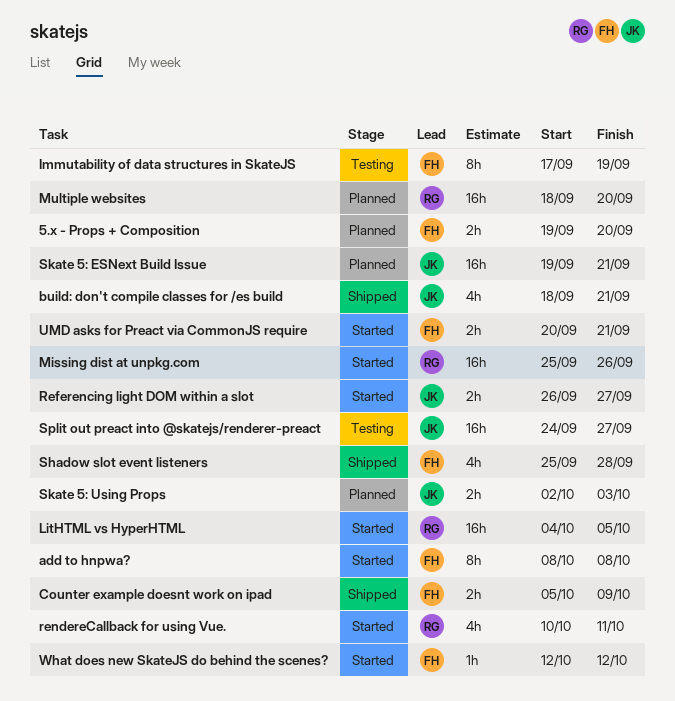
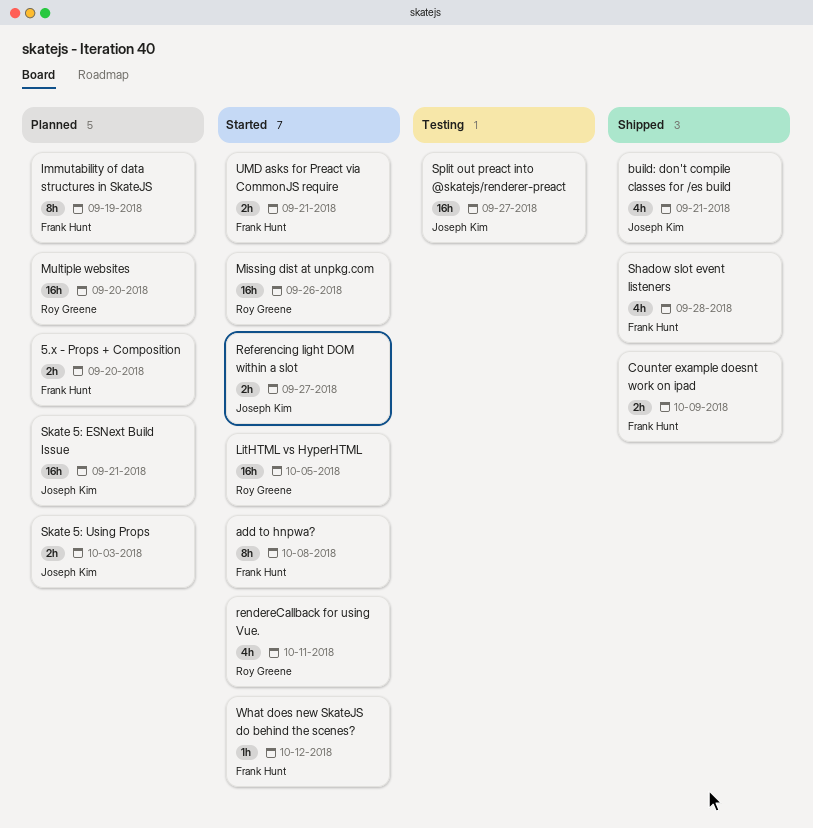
Immutability of data structures in SkateJS, status: Testing -> Planned

